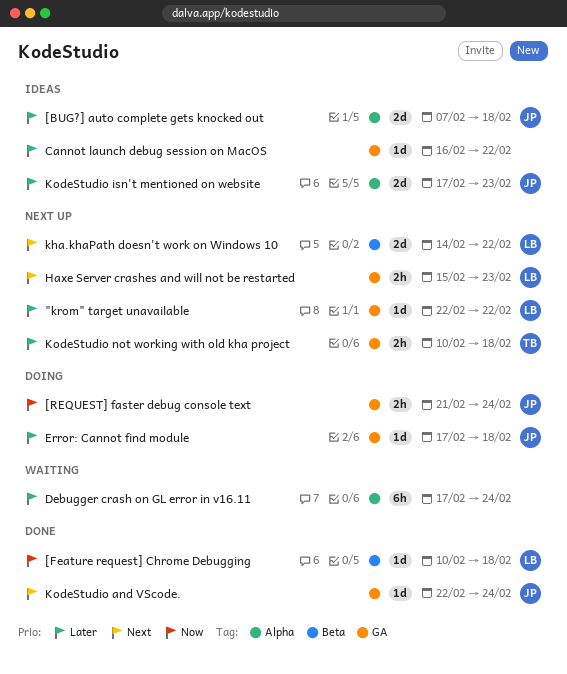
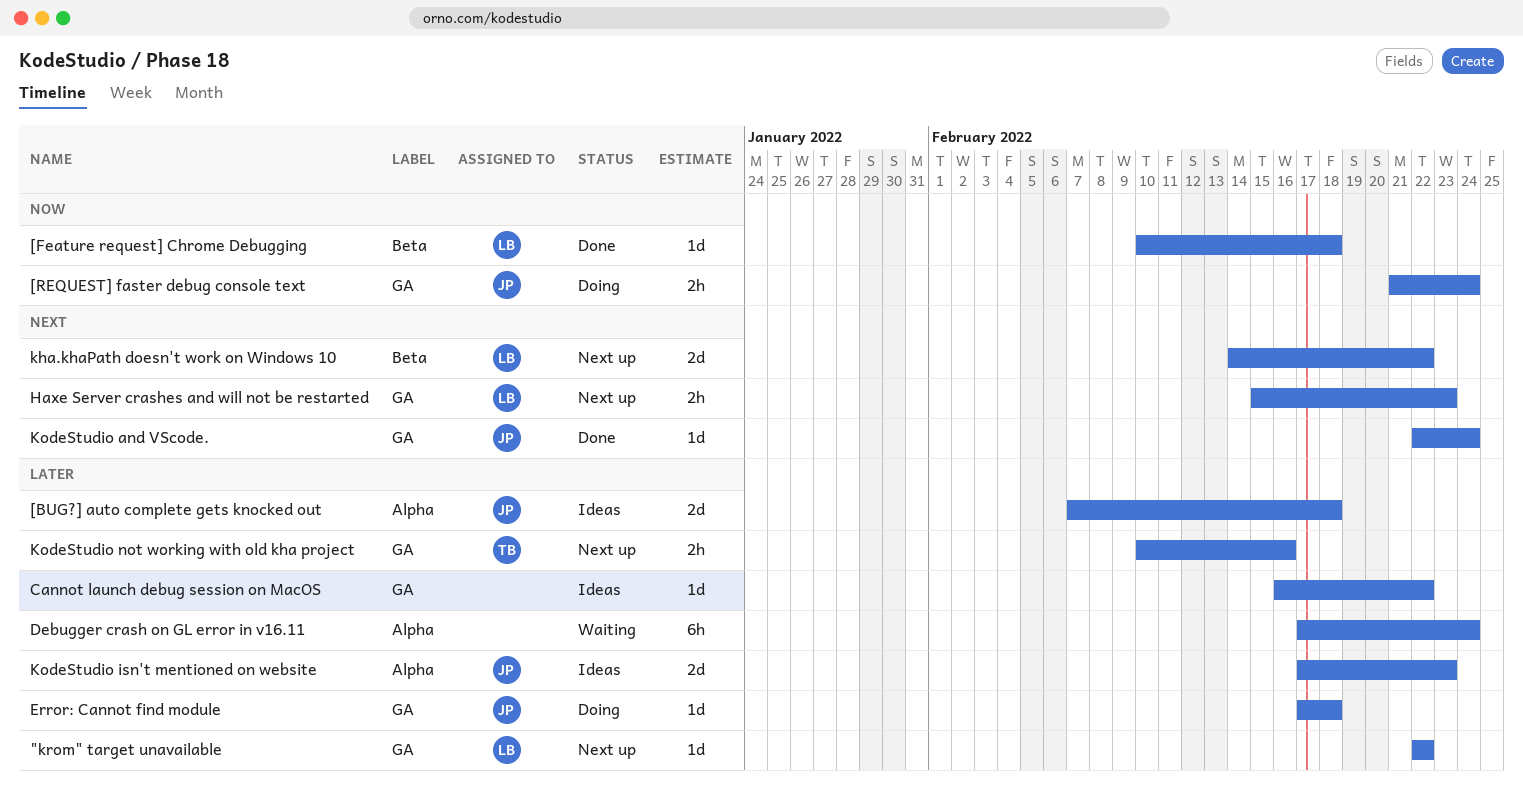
KodeStudio not working with old kha project, due: Feb 18 -> Feb 16

